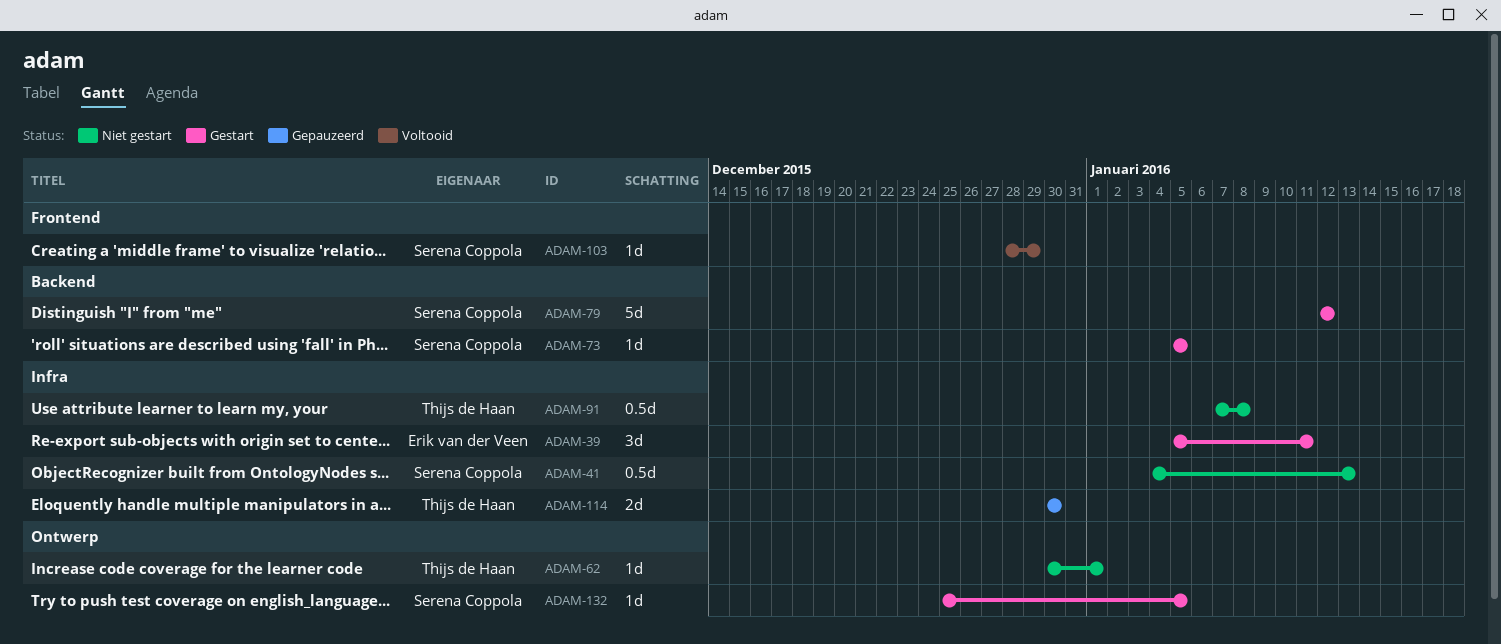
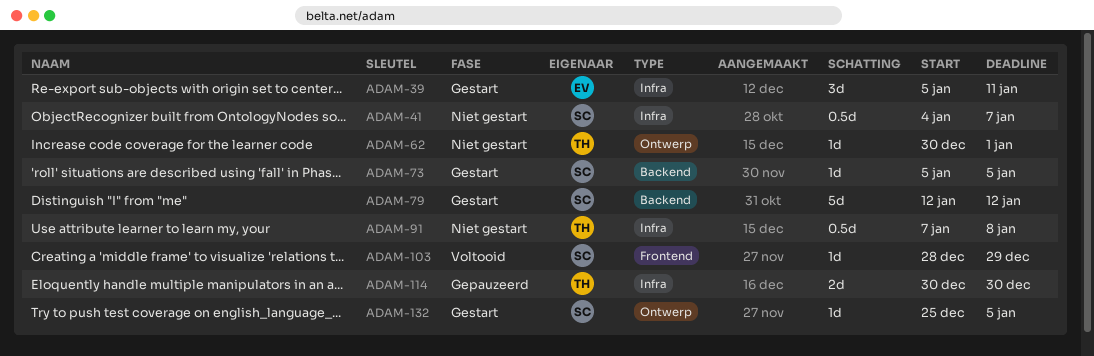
ADAM-41, due: Jan 13 -> Jan 7

